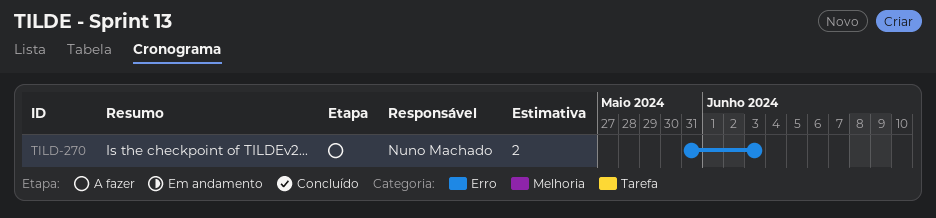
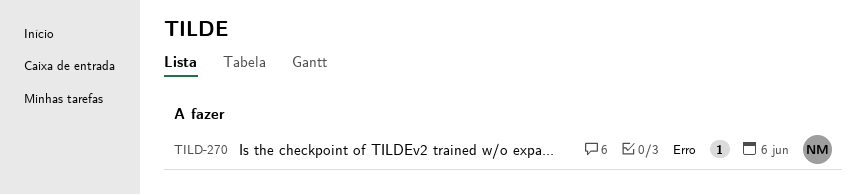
TILD-270, estimate: 2 -> 1
TILD-270, due: Jun 3 -> Jun 6

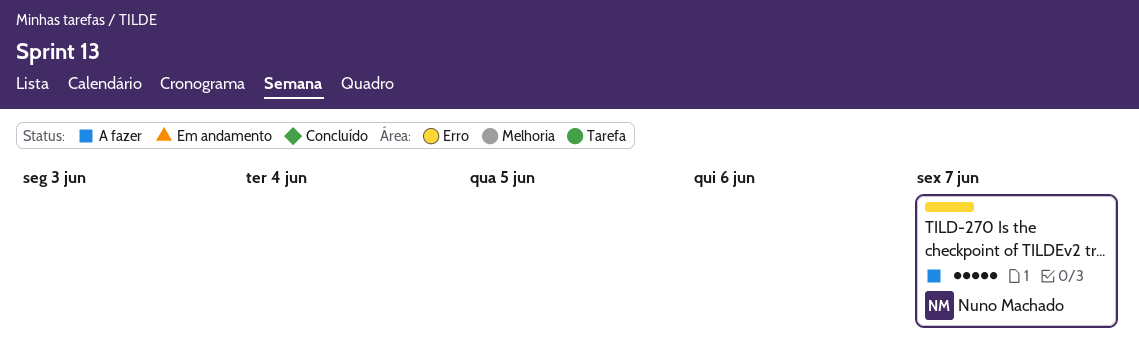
TILD-270, estimate: 1 -> 5
TILD-270, due: Jun 6 -> Jun 7

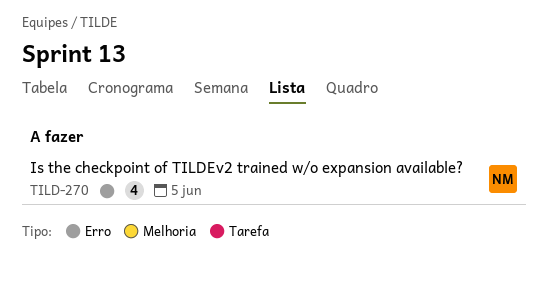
TILD-270, estimate: 5 -> 4
TILD-270, due: Jun 7 -> Jun 5

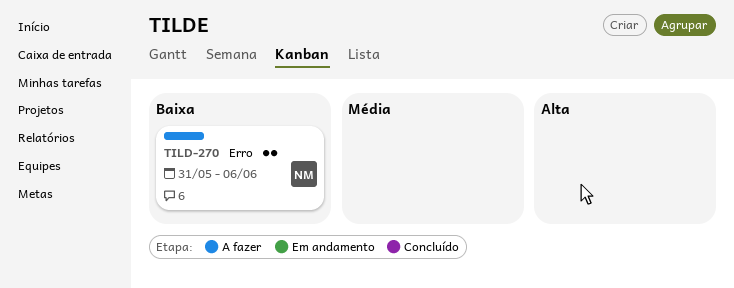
TILD-270, estimate: 4 -> 2
TILD-270, due: Jun 5 -> Jun 6

